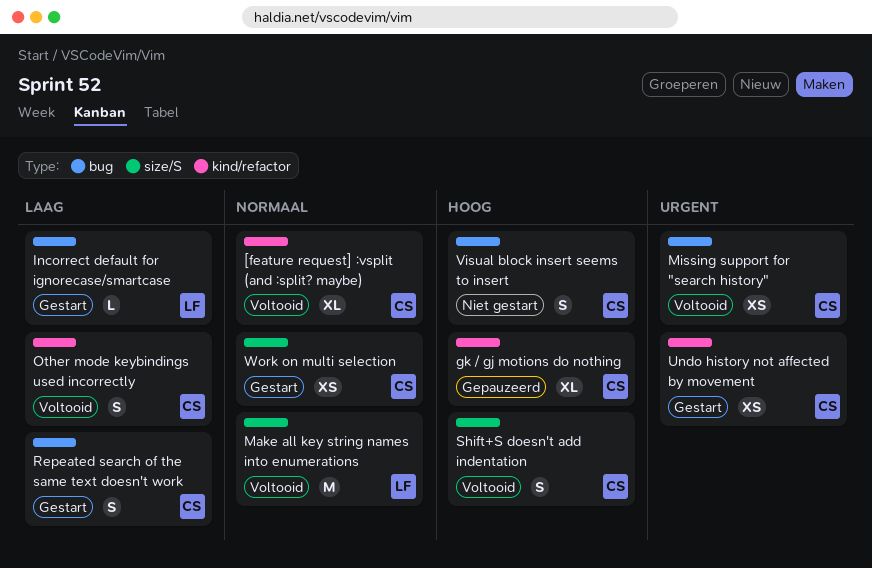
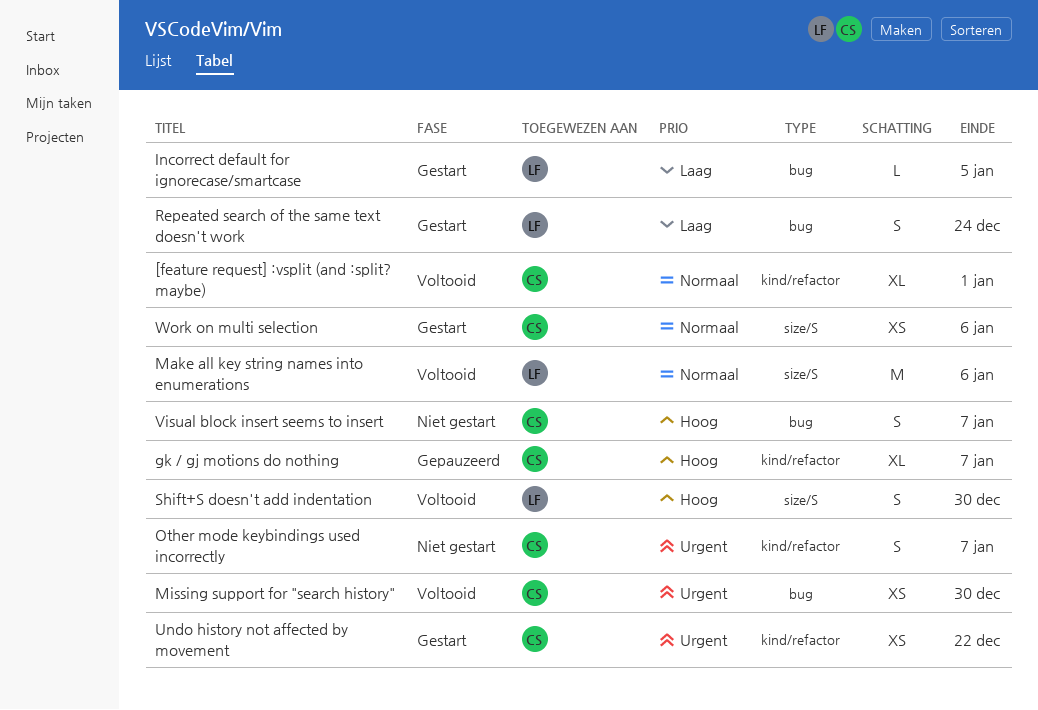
Other mode keybindings used incorrectly, status: Voltooid -> Niet gestart
Other mode keybindings used incorrectly, priority: Laag -> Urgent
Repeated search of the same text doesn't work, owner: CS -> LF
Shift+S doesn't add indentation, owner: CS -> LF

